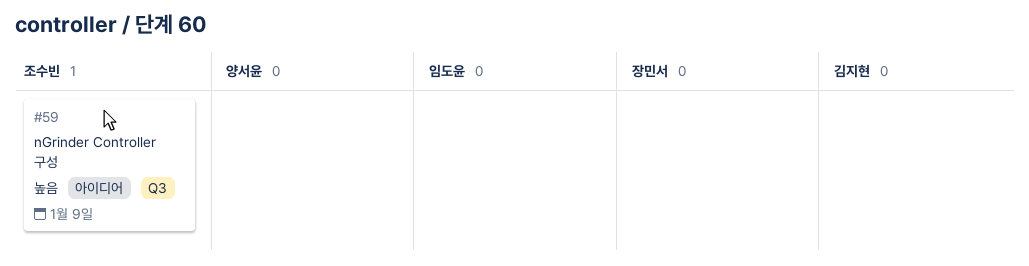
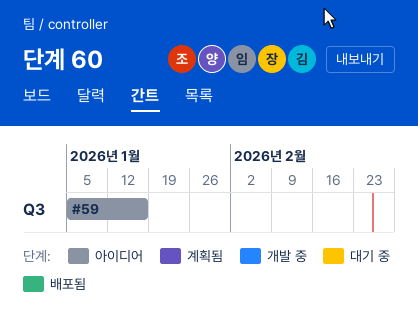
#59, due: Jan 9 -> Jan 16

